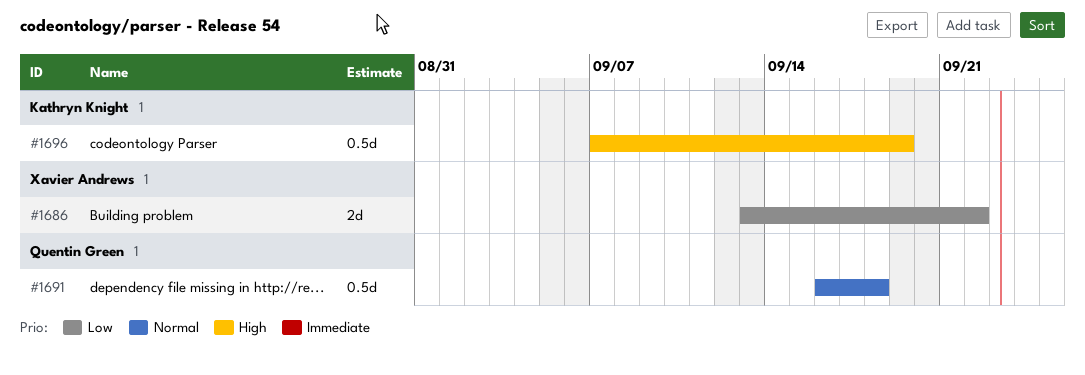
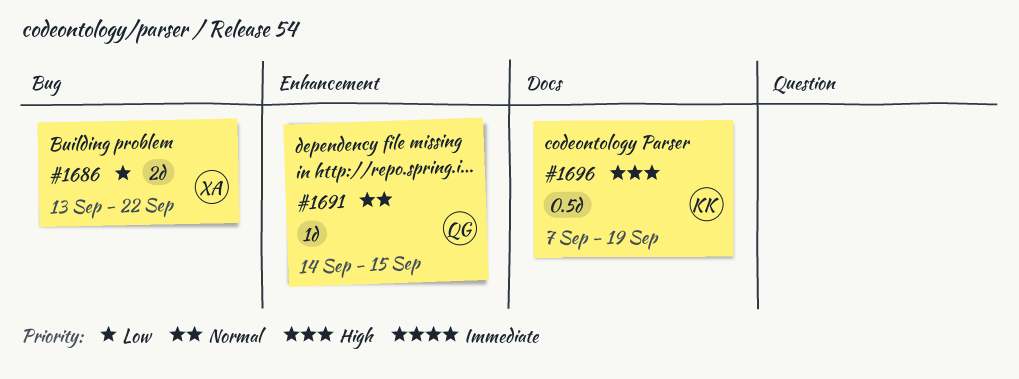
#1691, estimate: 0.5d -> 1d
#1691, start: Sep 16 -> Sep 14
#1691, due: Sep 18 -> Sep 15

